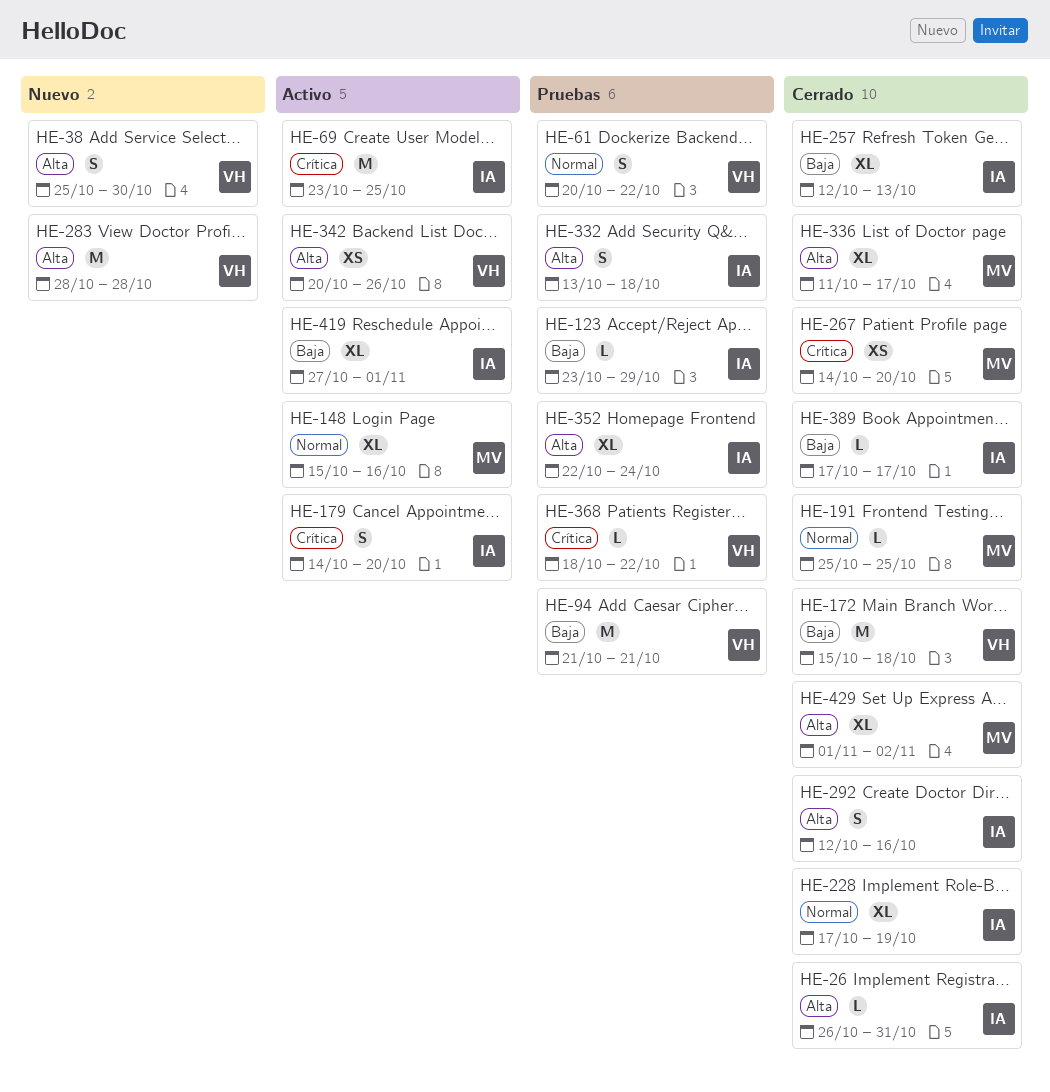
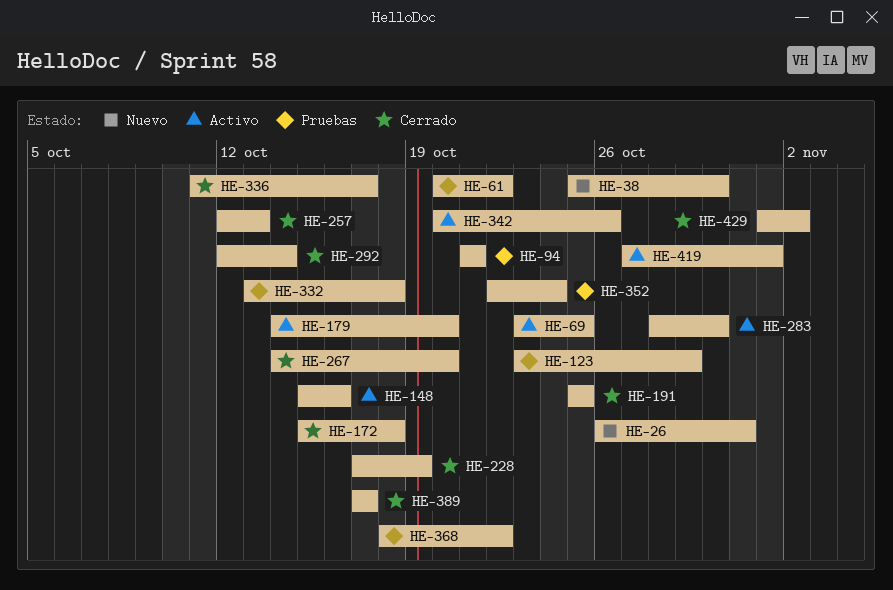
HE-26, status: Cerrado -> Nuevo
HE-283, status: Nuevo -> Activo
HE-283, due: Oct 28 -> Oct 30
HE-292, due: Oct 16 -> Oct 14

